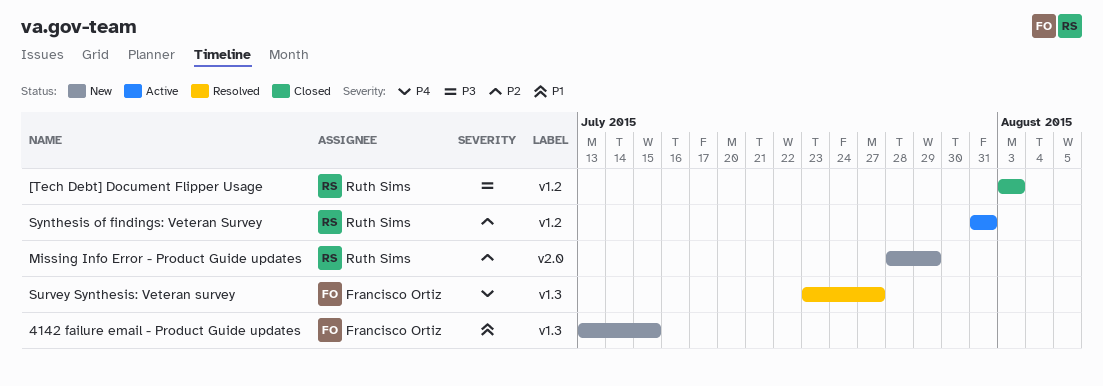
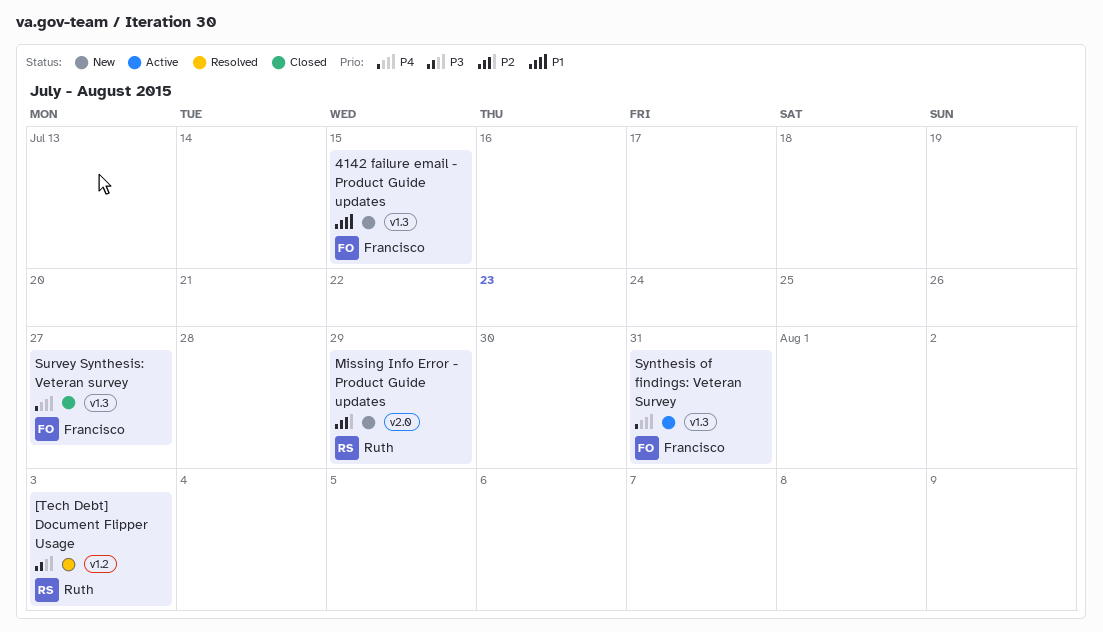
[Tech Debt] Document Flipper Usage, status: Closed -> Resolved
Survey Synthesis: Veteran survey, status: Resolved -> Closed
Synthesis of findings: Veteran Survey, owner: Ruth Sims -> Francisco Ortiz
Synthesis of findings: Veteran Survey, priority: P2 -> P4
Synthesis of findings: Veteran Survey, label: v1.2 -> v1.3

